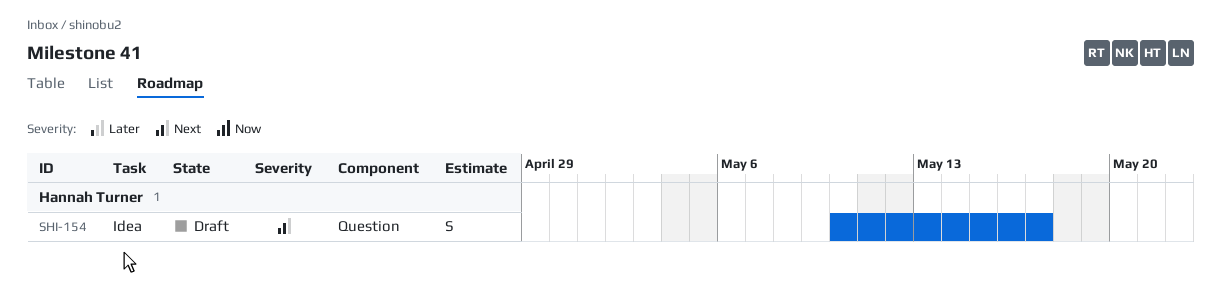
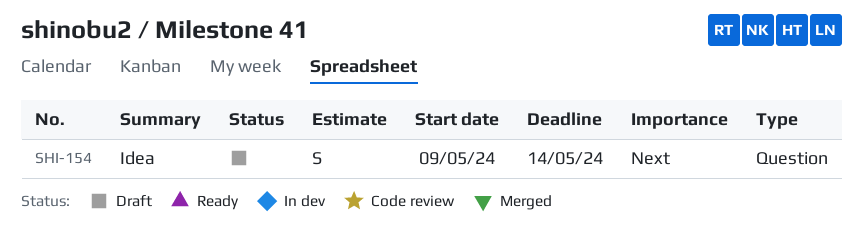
SHI-154, start: May 10 -> May 9
SHI-154, due: May 17 -> May 14

